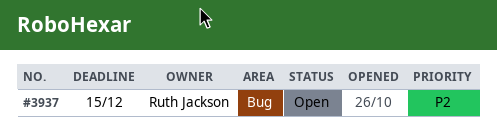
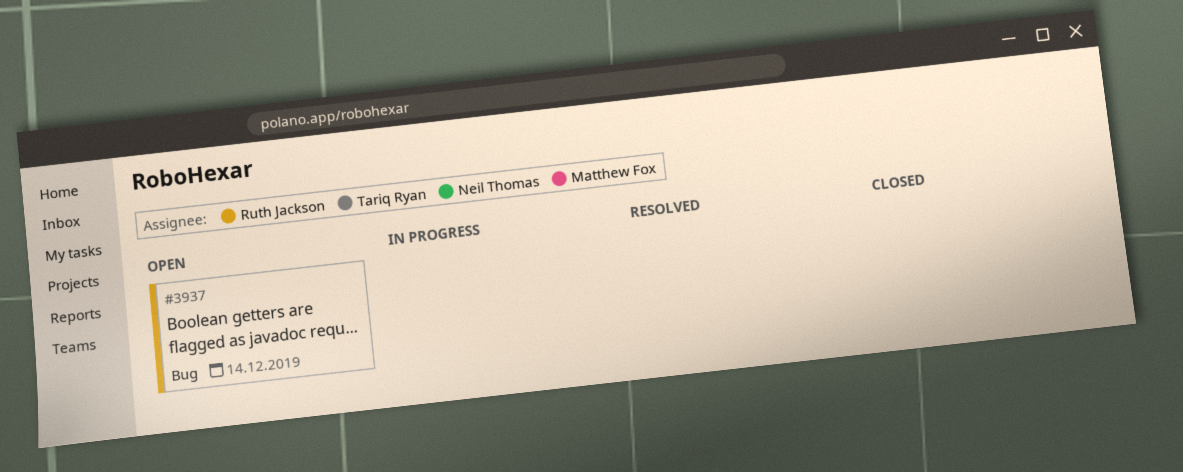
#3937, due: Dec 15 -> Dec 14

